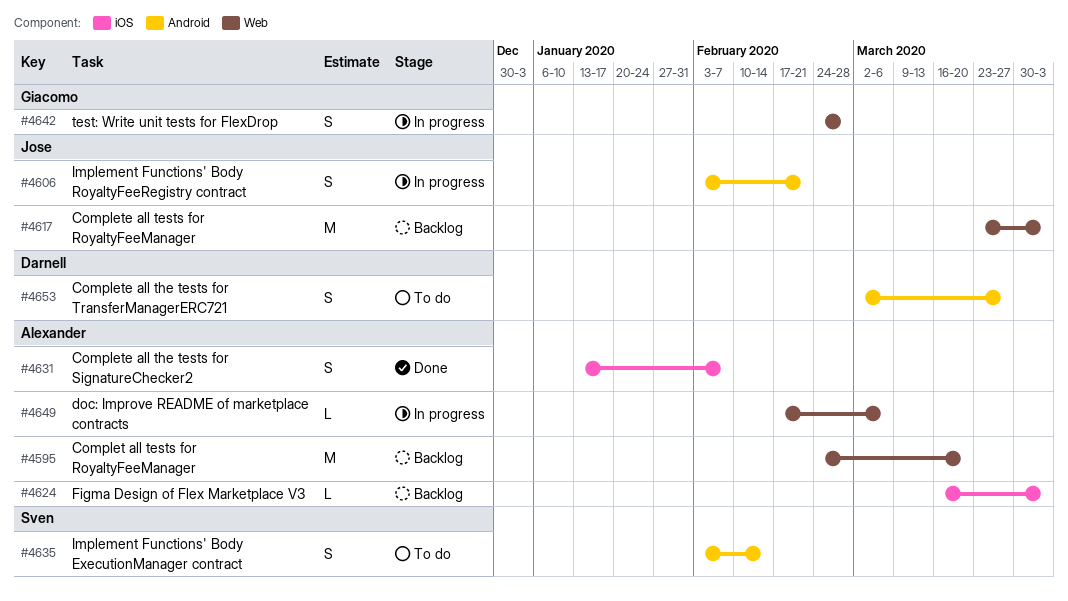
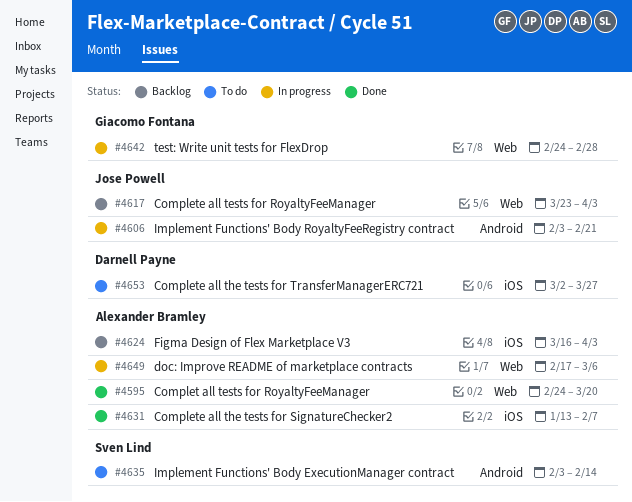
#4595, status: Backlog -> Done
#4653, label: Android -> iOS

